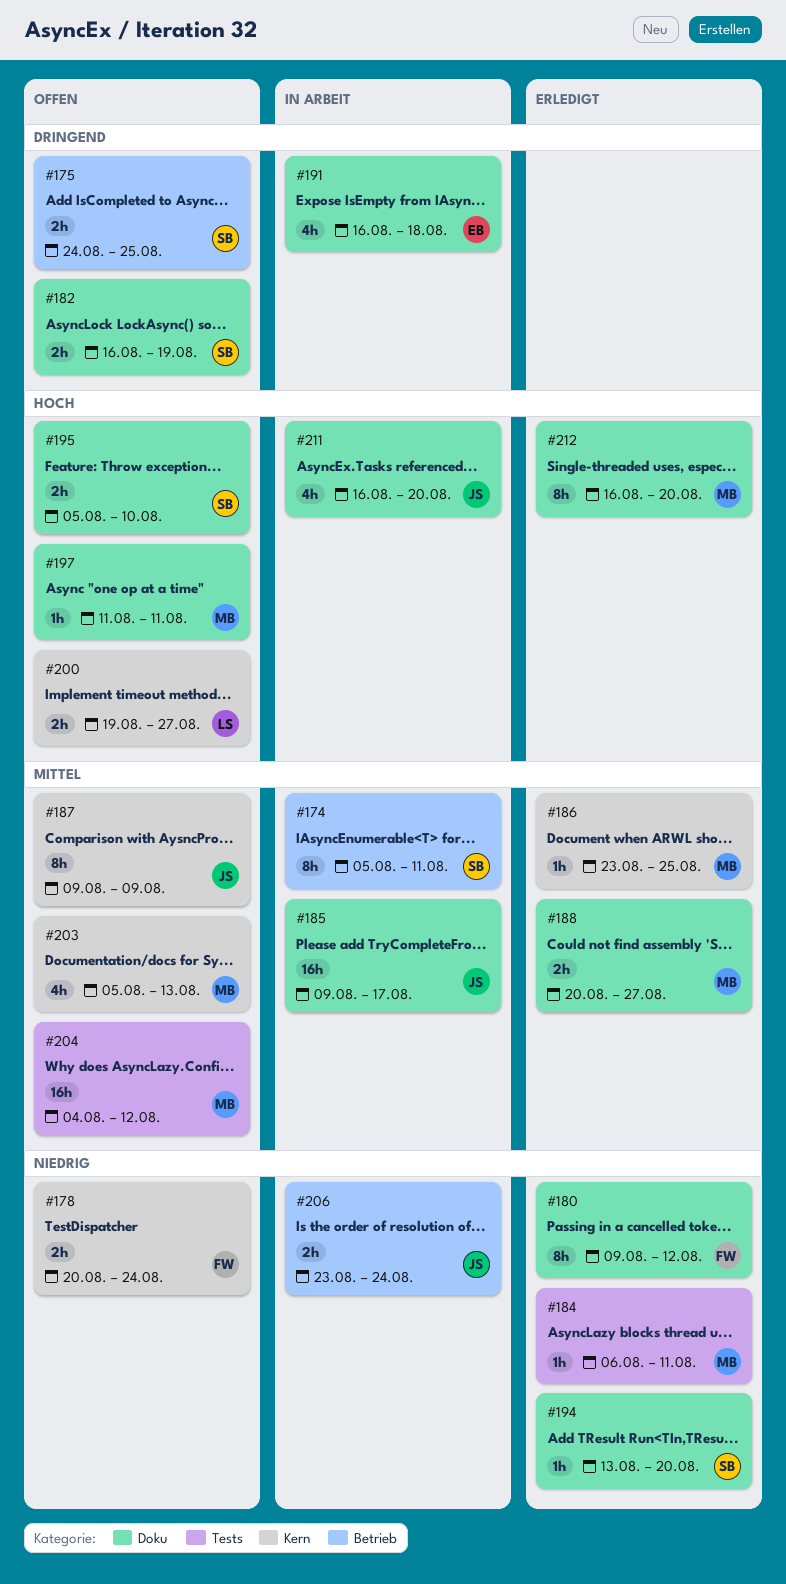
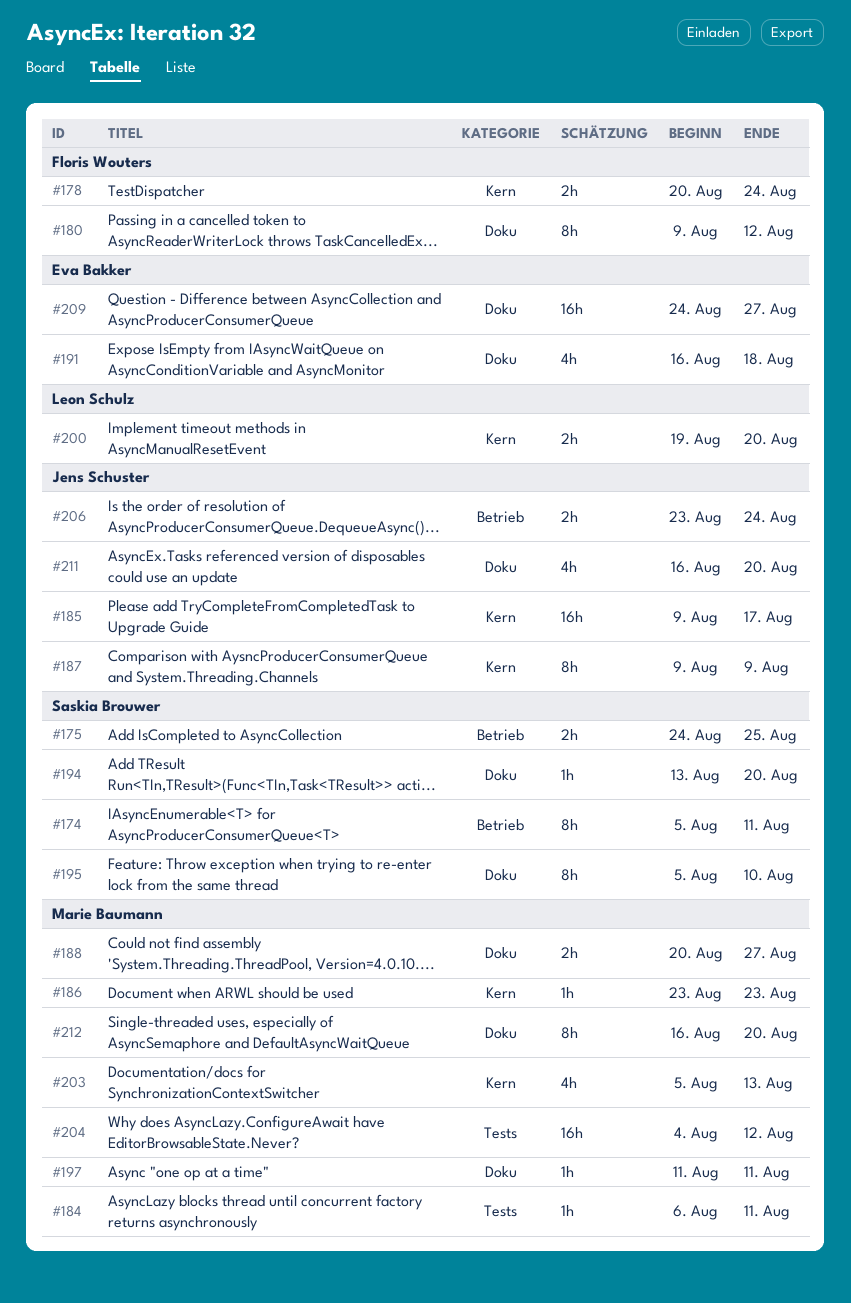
#182: present -> none
#185, label: Doku -> Kern
#186, due: Aug 25 -> Aug 23
#195, estimate: 2h -> 8h
#200, due: Aug 27 -> Aug 20
#209: none -> present

